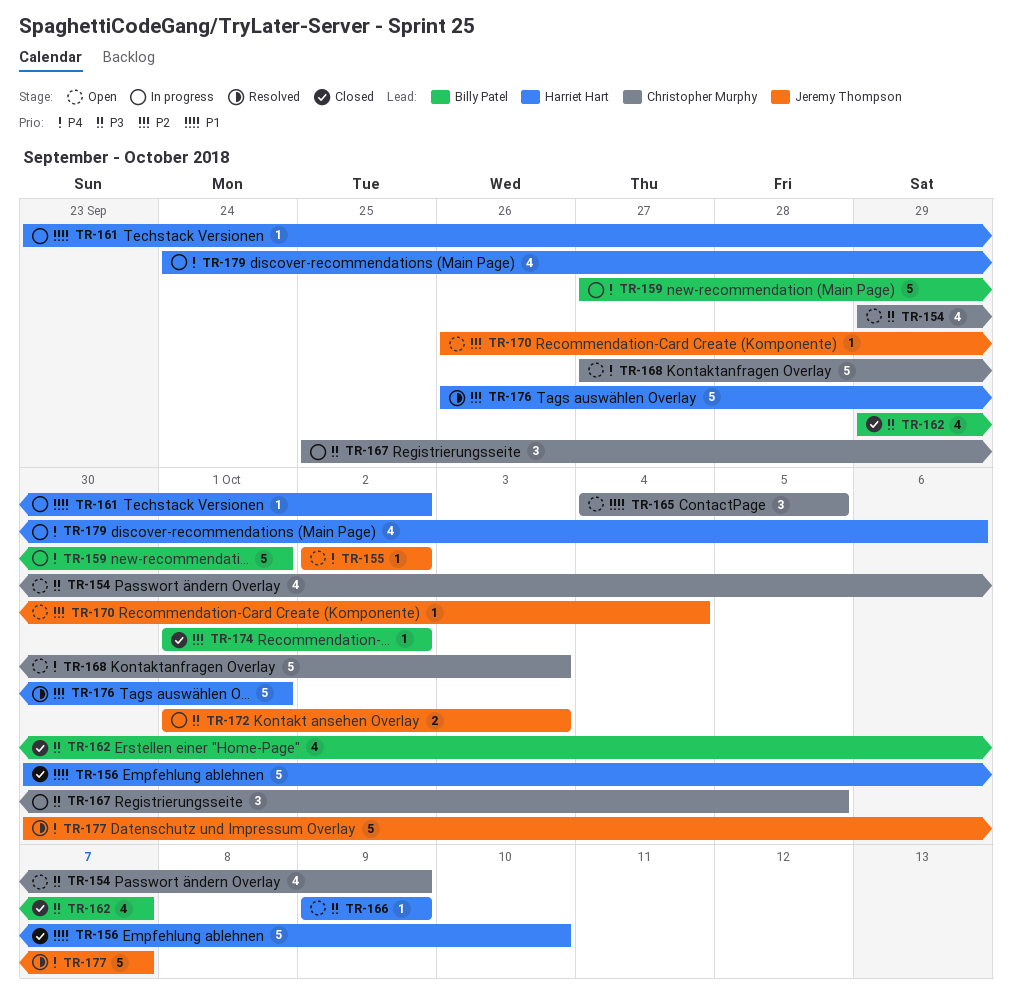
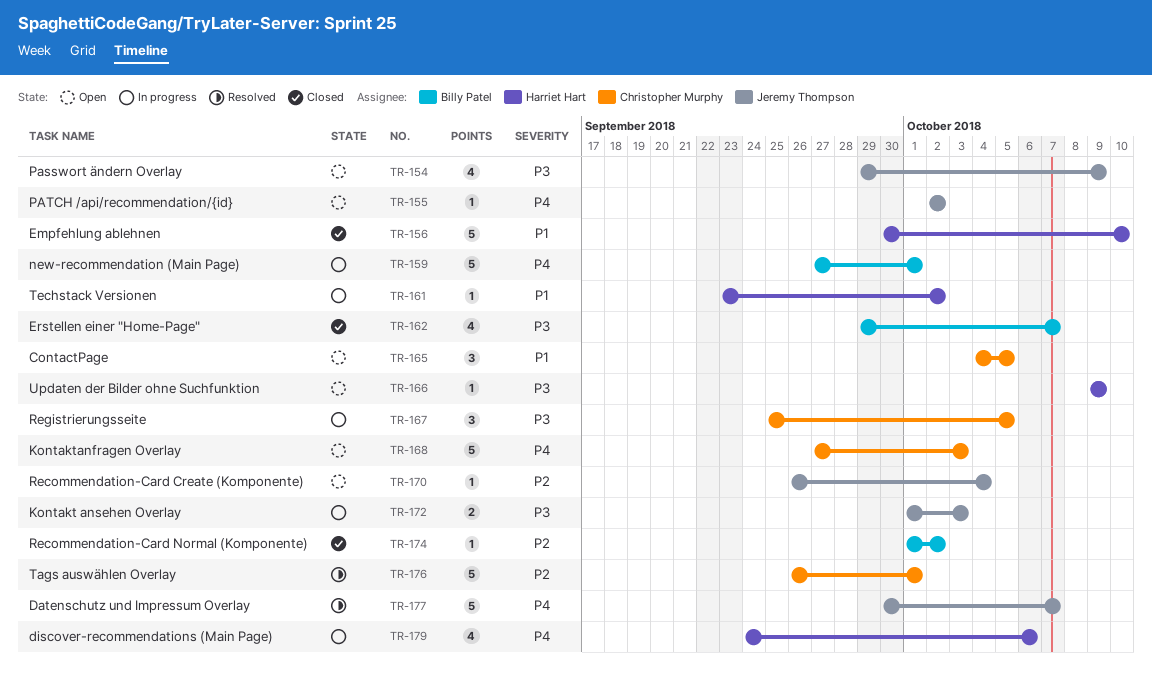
TR-154, owner: Christopher Murphy -> Jeremy Thompson
TR-176, owner: Harriet Hart -> Christopher Murphy

